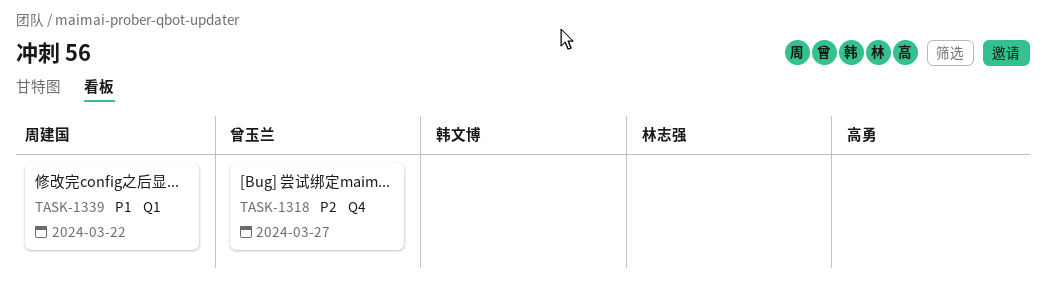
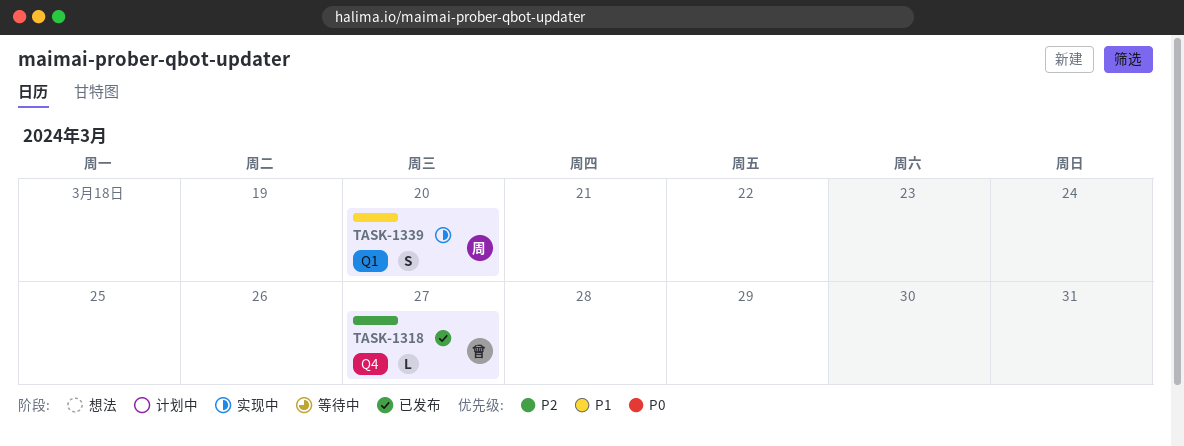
TASK-1339, due: Mar 22 -> Mar 20

